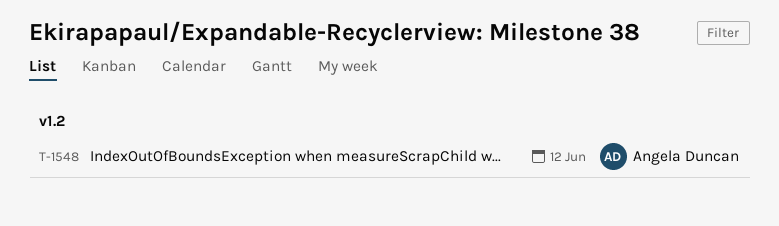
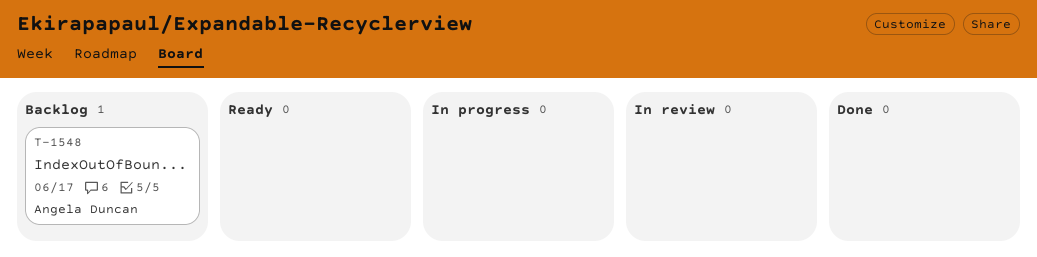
T-1548, due: Jun 12 -> Jun 17

